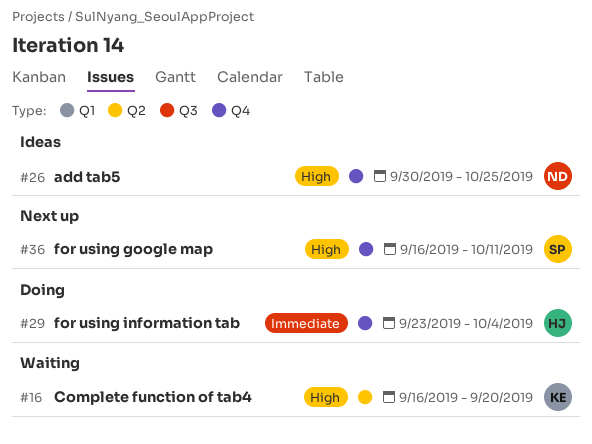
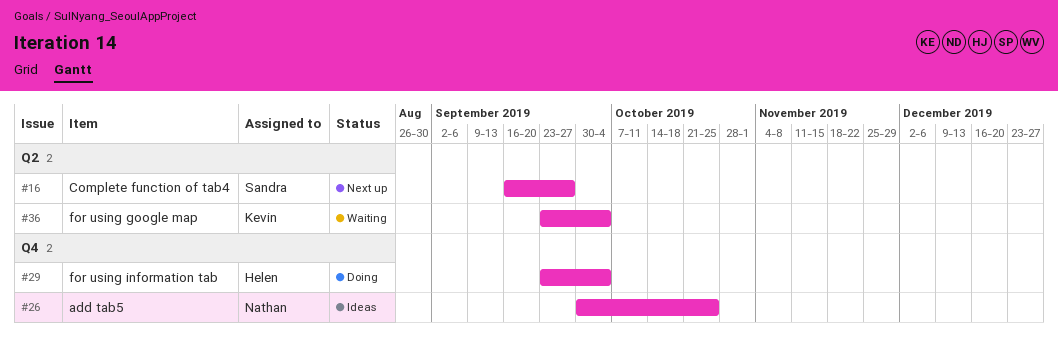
#16, status: Waiting -> Next up
#16, owner: Kevin -> Sandra
#16, due: Sep 20 -> Sep 27
#36, status: Next up -> Waiting
#36, owner: Sandra -> Kevin
#36, label: Q4 -> Q2
#36, start: Sep 16 -> Sep 23
#36, due: Oct 11 -> Oct 4

